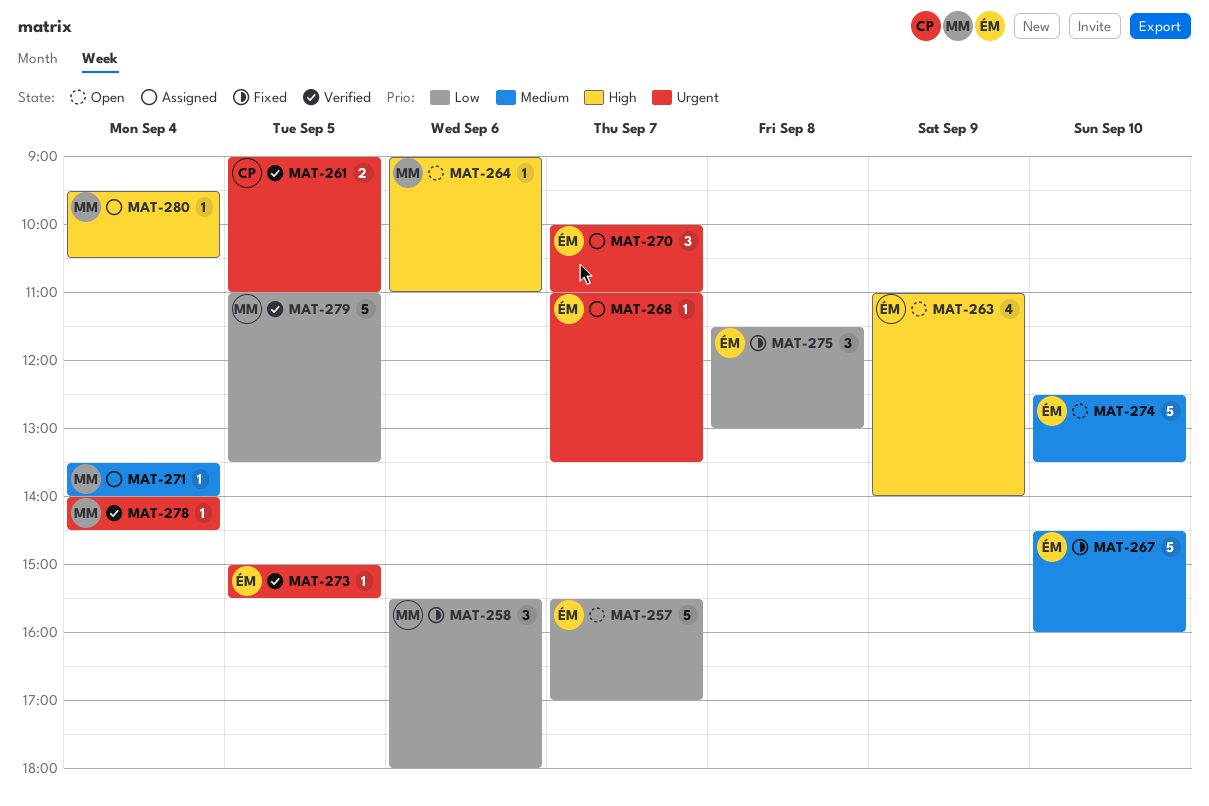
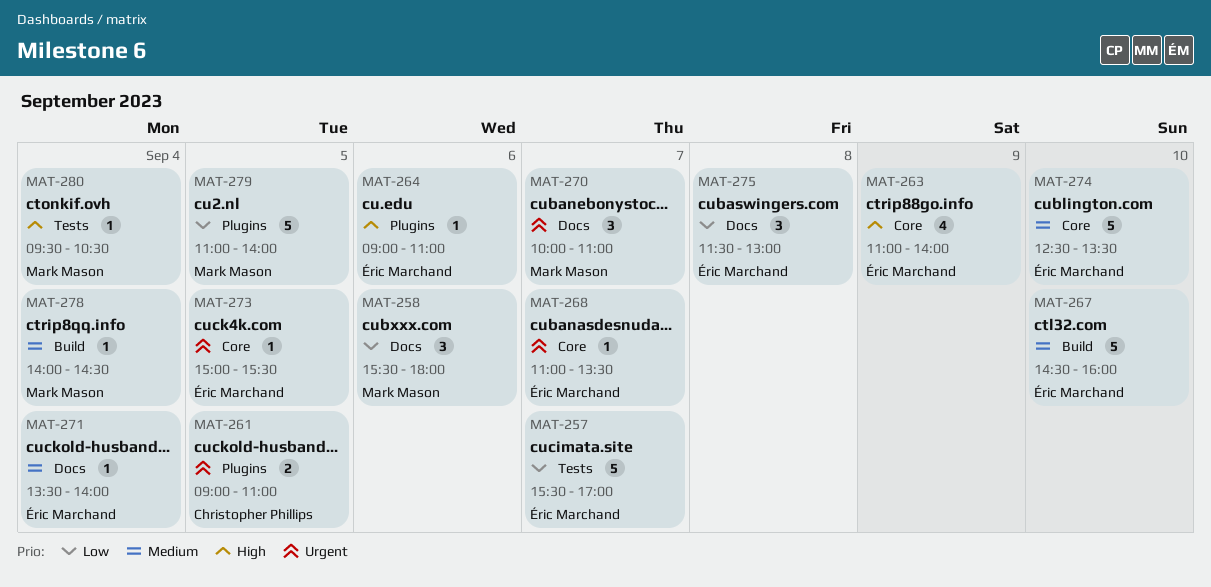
MAT-264, owner: Mark Mason -> Éric Marchand
MAT-270, owner: Éric Marchand -> Mark Mason
MAT-271, owner: Mark Mason -> Éric Marchand
MAT-278, priority: Urgent -> Medium
MAT-279, ends: 13:30 -> 14:00

